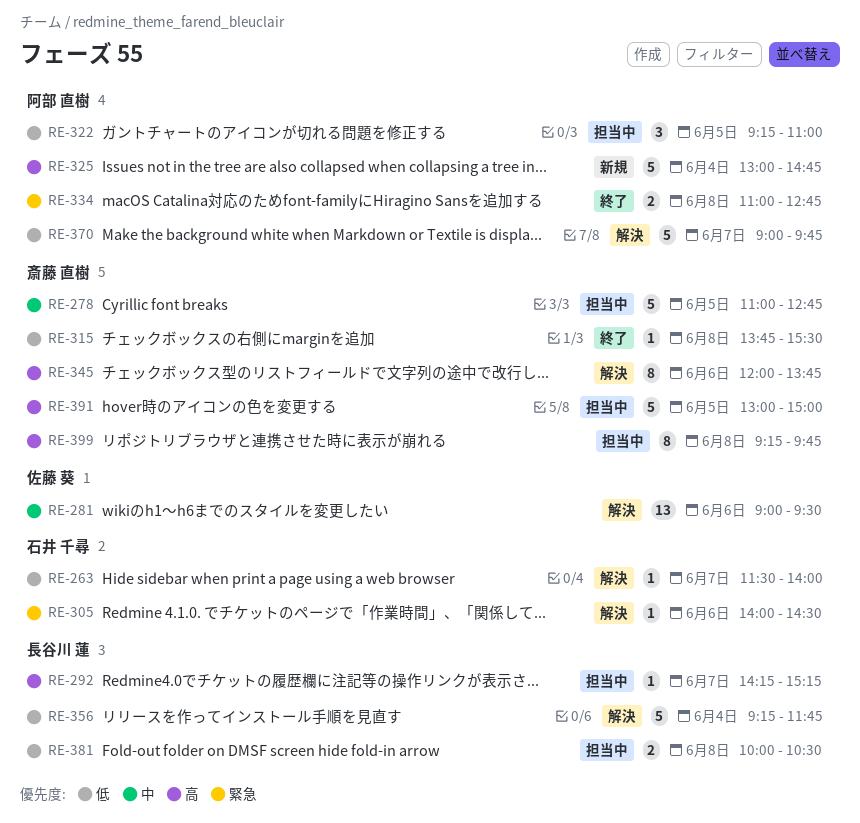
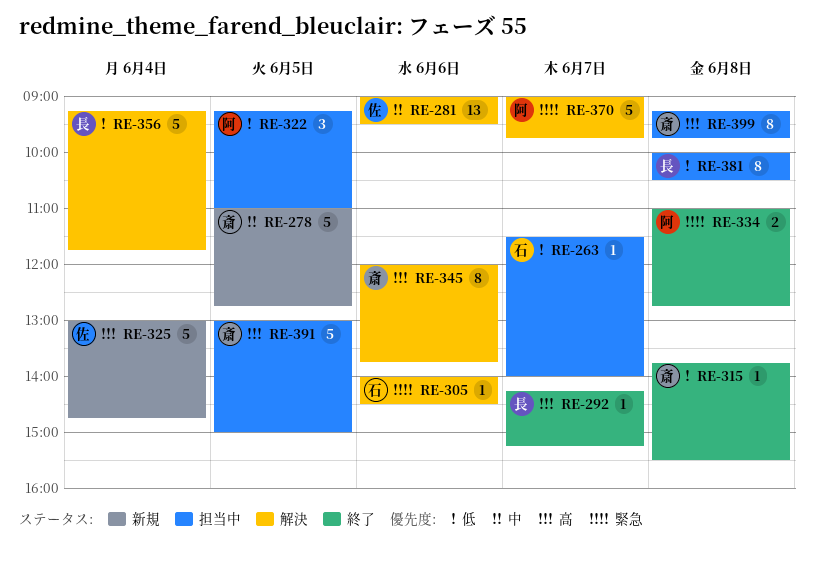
RE-263, status: 解決 -> 担当中
RE-278, status: 担当中 -> 新規
RE-292, status: 担当中 -> 終了
RE-325, owner: 阿部 直樹 -> 佐藤 葵
RE-370, priority: 低 -> 緊急
RE-381, estimate: 2 -> 8

